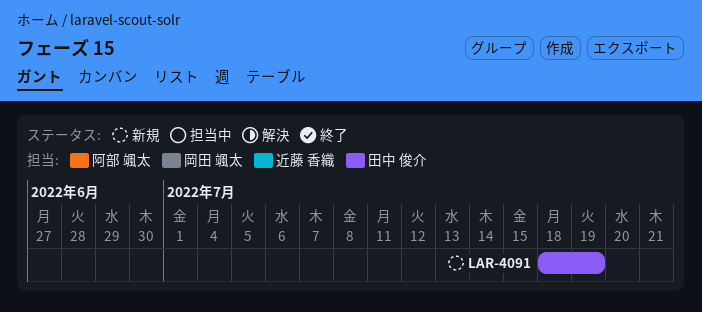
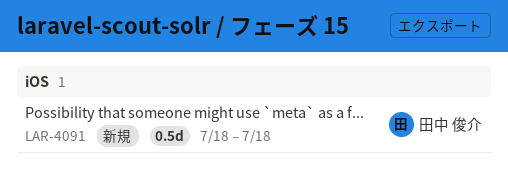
LAR-4091, due: Jul 19 -> Jul 18

